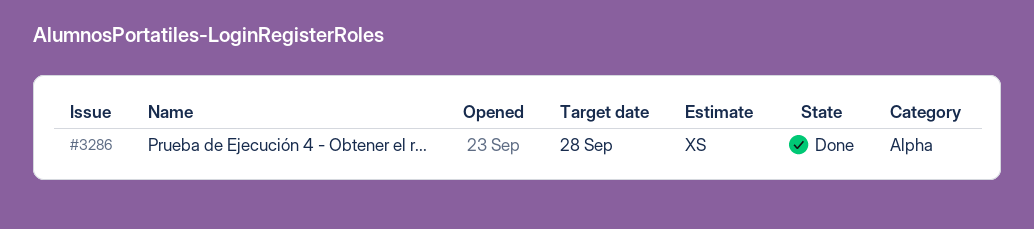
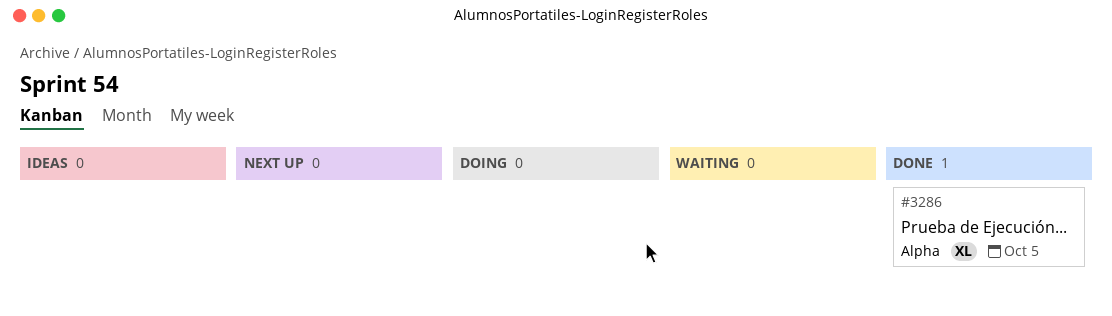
#3286, estimate: XS -> XL
#3286, due: Sep 28 -> Oct 5

